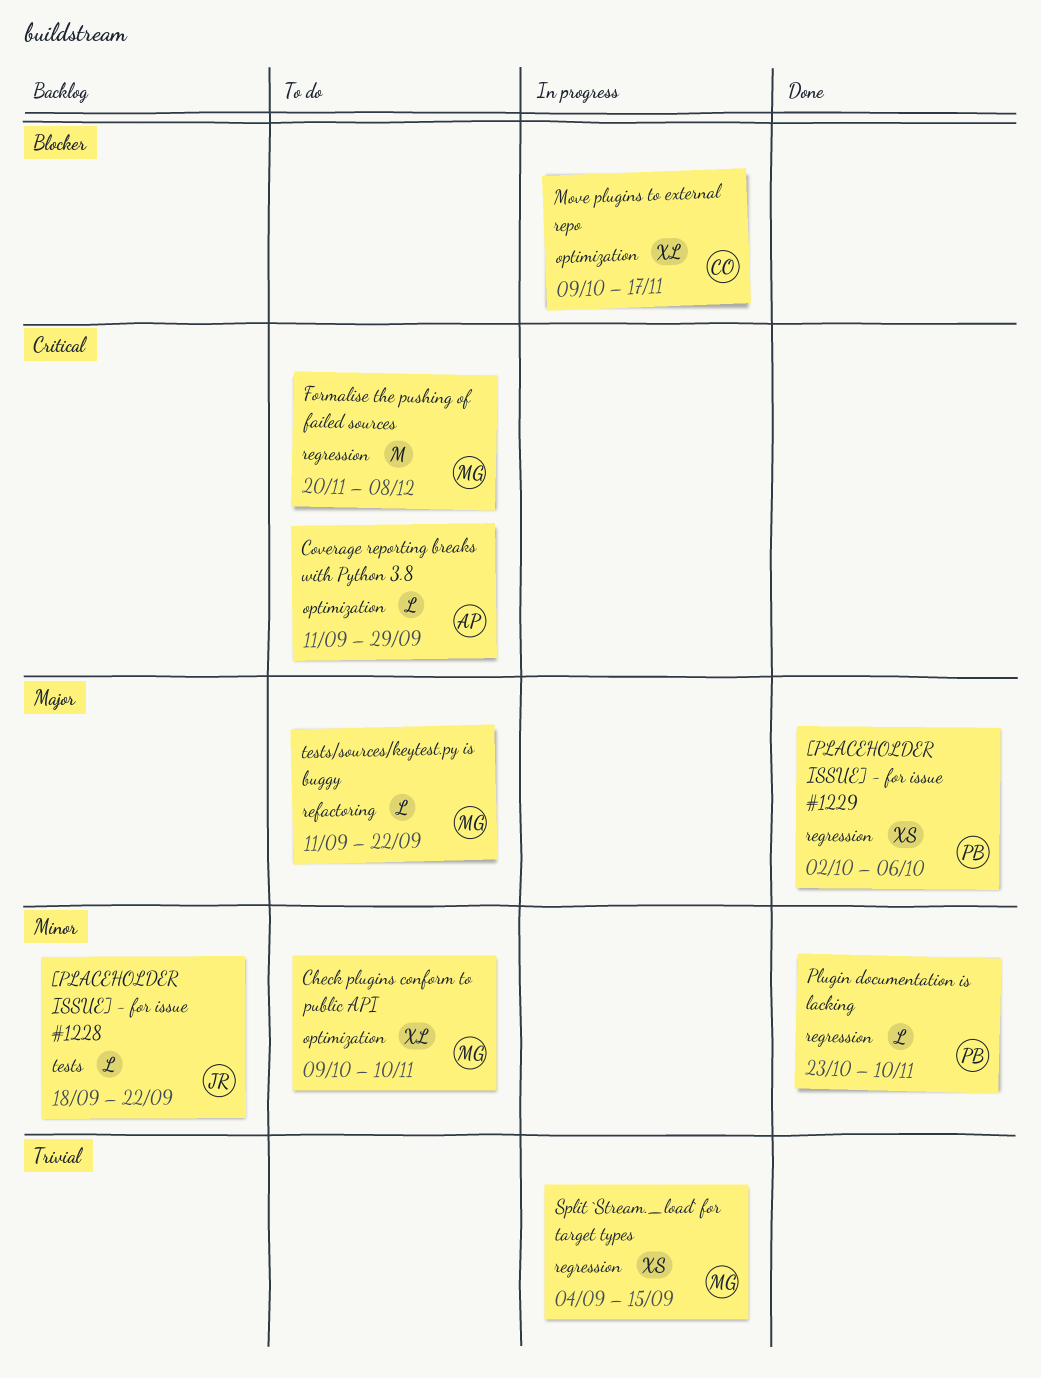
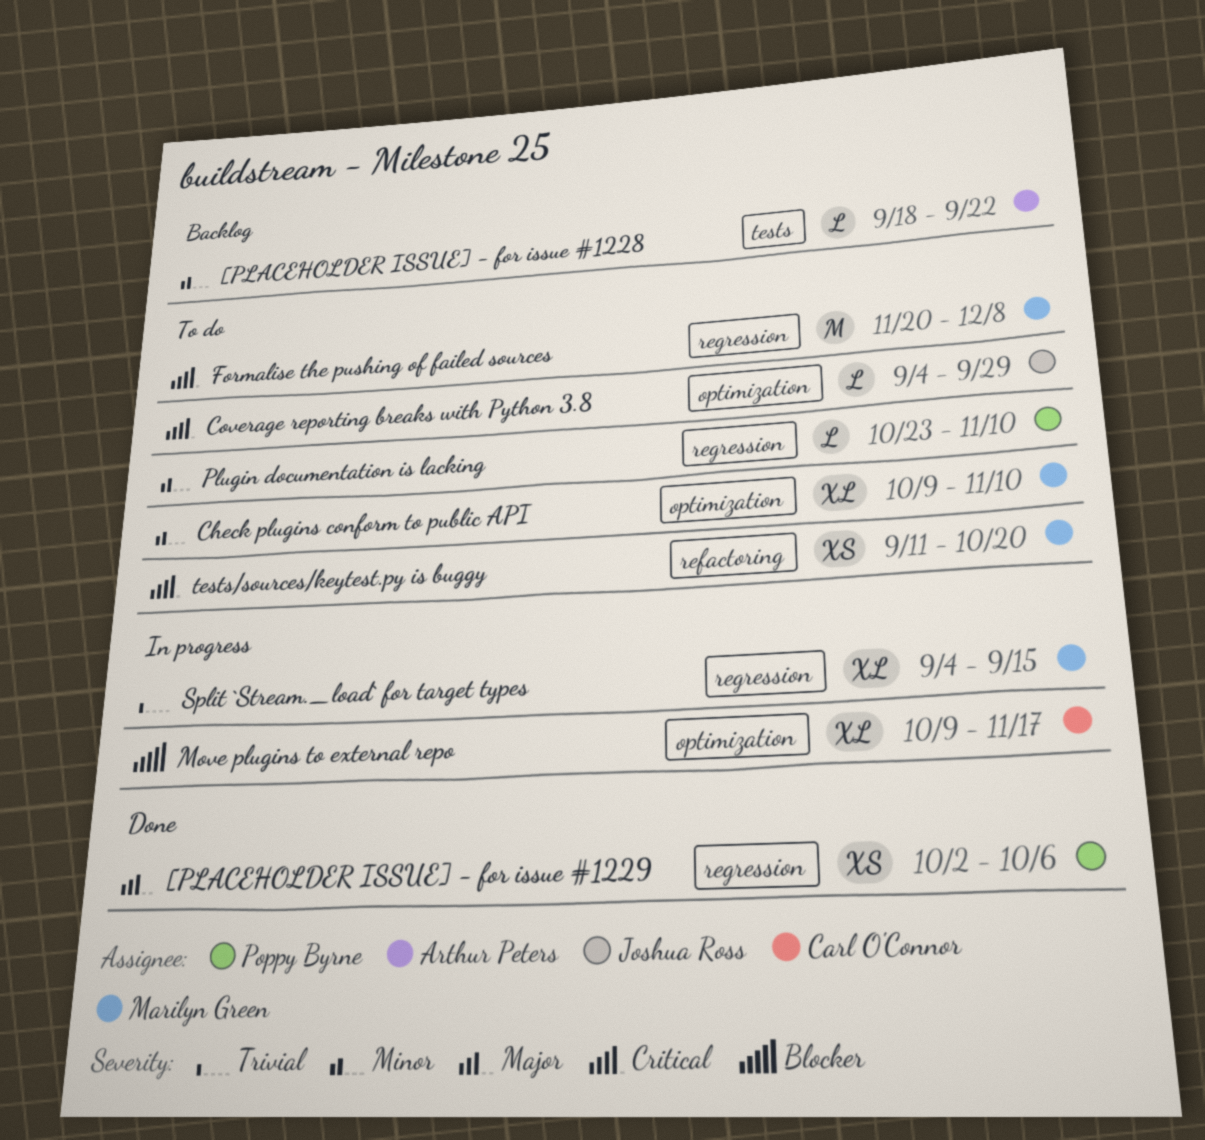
[PLACEHOLDER ISSUE] - for issue #1228, owner: Joshua Ross -> Arthur Peters
Coverage reporting breaks with Python 3.8, owner: Arthur Peters -> Joshua Ross
Coverage reporting breaks with Python 3.8, start: Sep 11 -> Sep 4
Plugin documentation is lacking, status: Done -> To do
Split `Stream._load` for target types, estimate: XS -> XL
tests/sources/keytest.py is buggy, priority: Major -> Critical
tests/sources/keytest.py is buggy, estimate: L -> XS
tests/sources/keytest.py is buggy, due: Sep 22 -> Oct 20

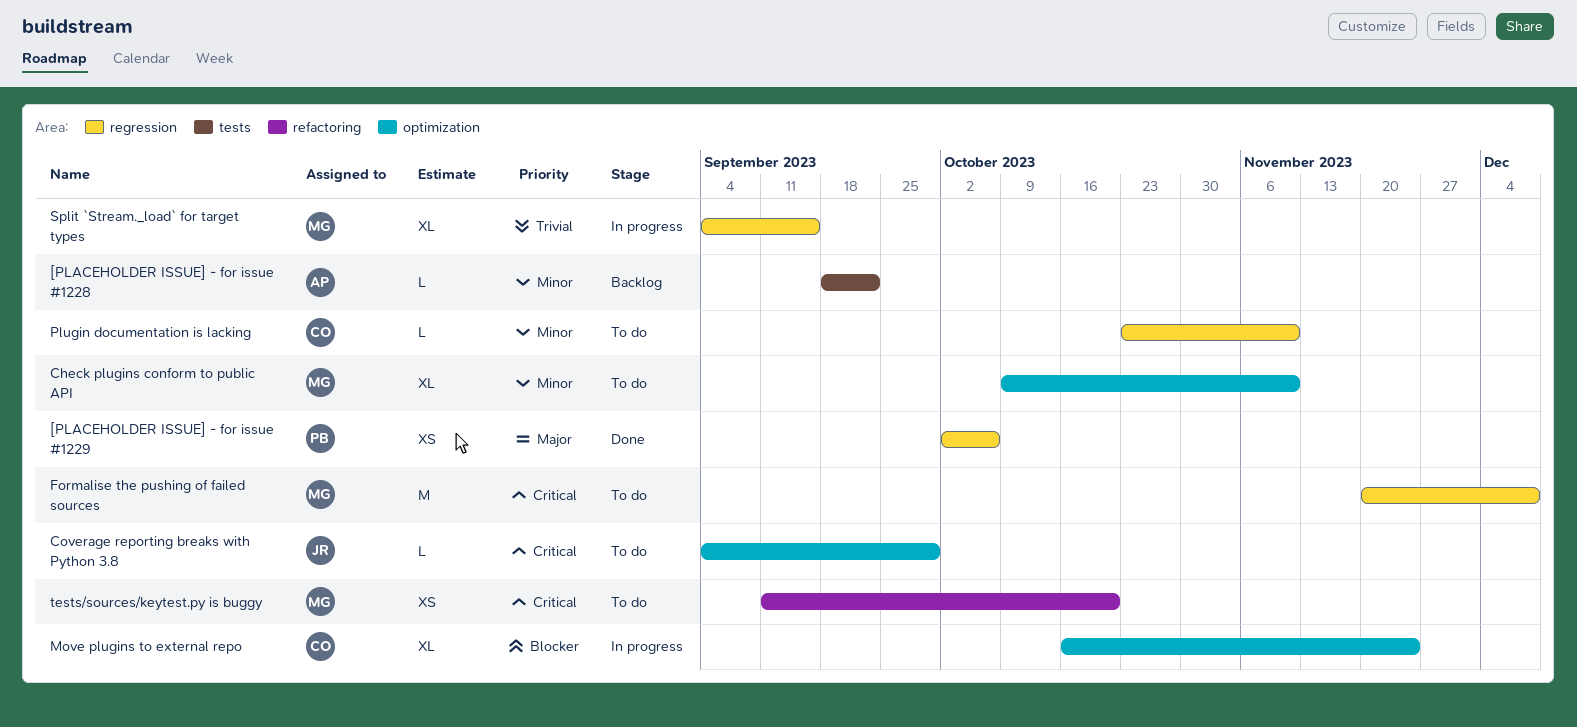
Move plugins to external repo, start: Oct 9 -> Oct 16
Move plugins to external repo, due: Nov 17 -> Nov 24
Plugin documentation is lacking, owner: Poppy Byrne -> Carl O'Connor

